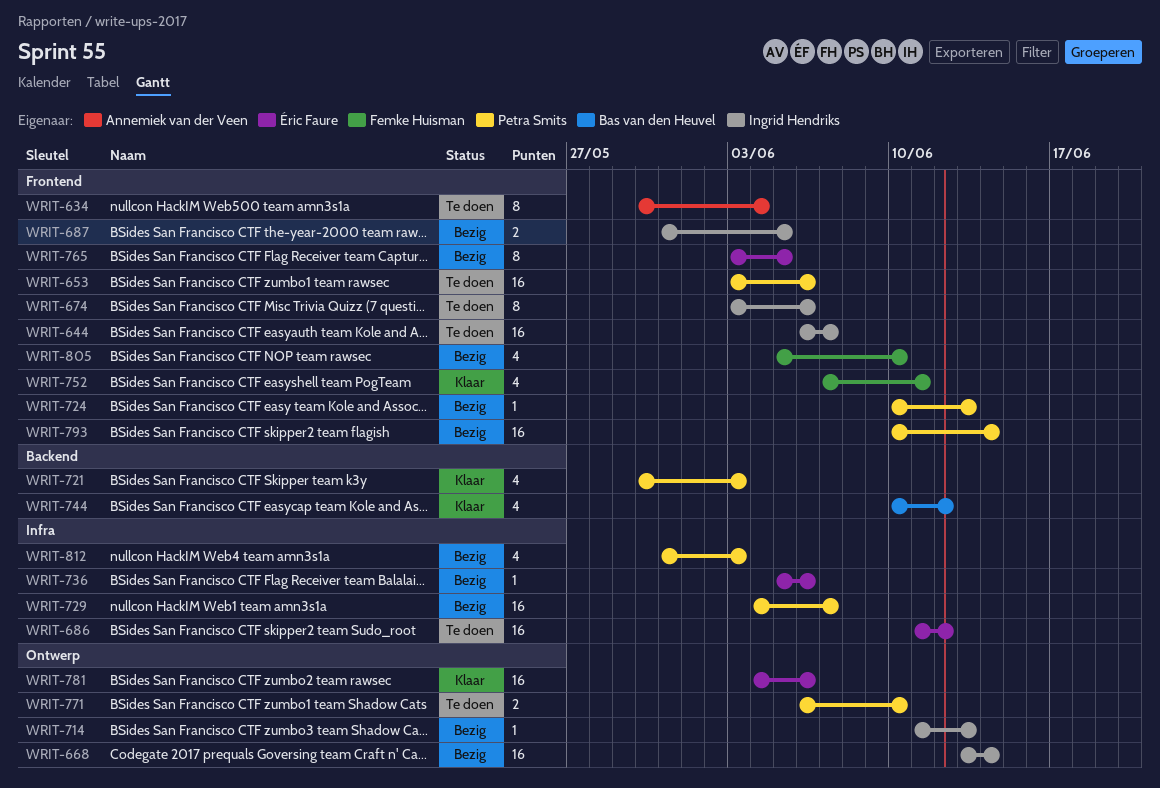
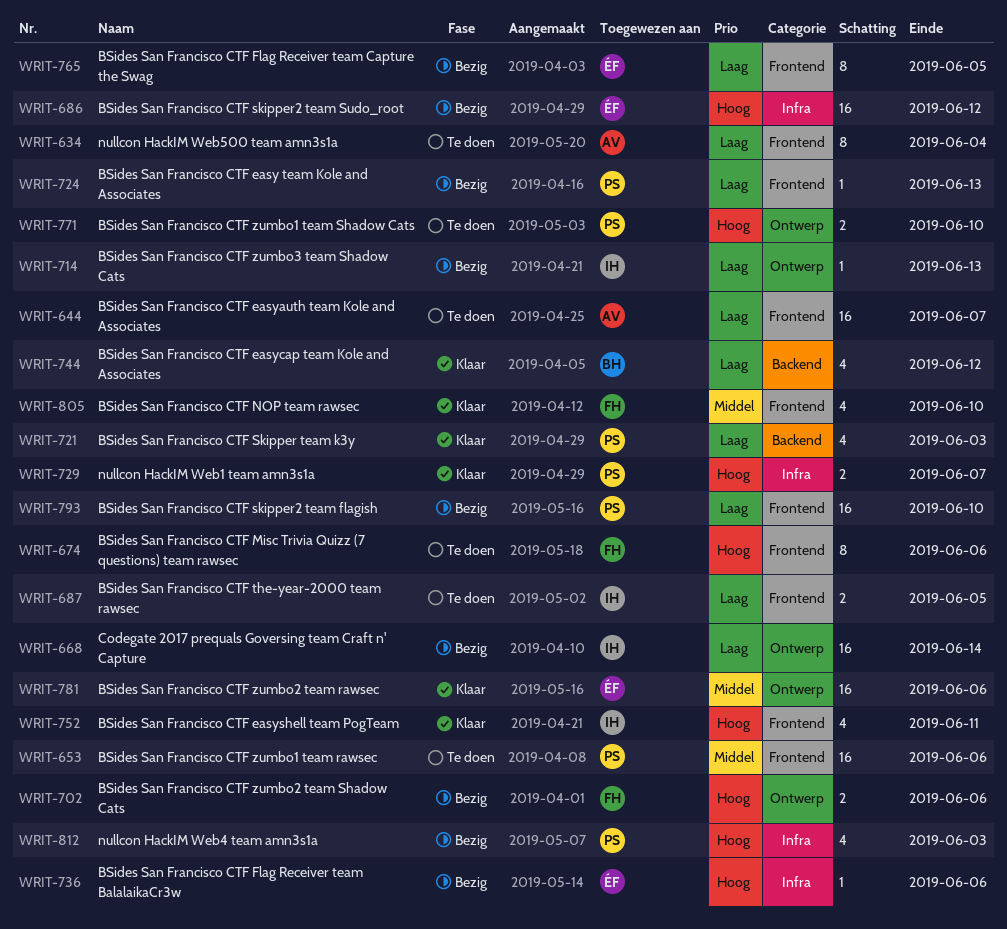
WRIT-644, owner: Ingrid Hendriks -> Annemiek van der Veen
WRIT-674, owner: Ingrid Hendriks -> Femke Huisman
WRIT-686, status: Te doen -> Bezig
WRIT-687, status: Bezig -> Te doen
WRIT-702: none -> present
WRIT-729, status: Bezig -> Klaar
WRIT-729, estimate: 16 -> 2
WRIT-752, owner: Femke Huisman -> Ingrid Hendriks
WRIT-793, due: Jun 14 -> Jun 10
WRIT-805, status: Bezig -> Klaar

